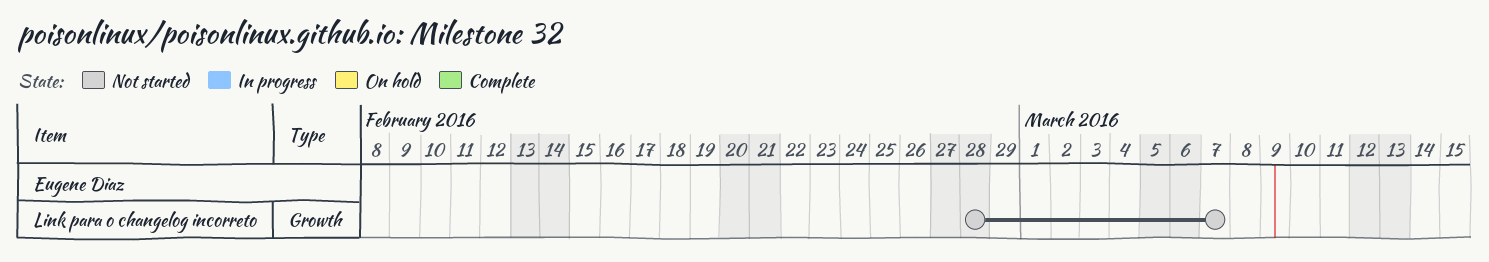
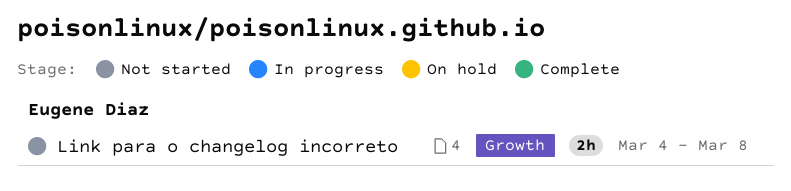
Link para o changelog incorreto, start: Feb 28 -> Mar 4
Link para o changelog incorreto, due: Mar 7 -> Mar 8

